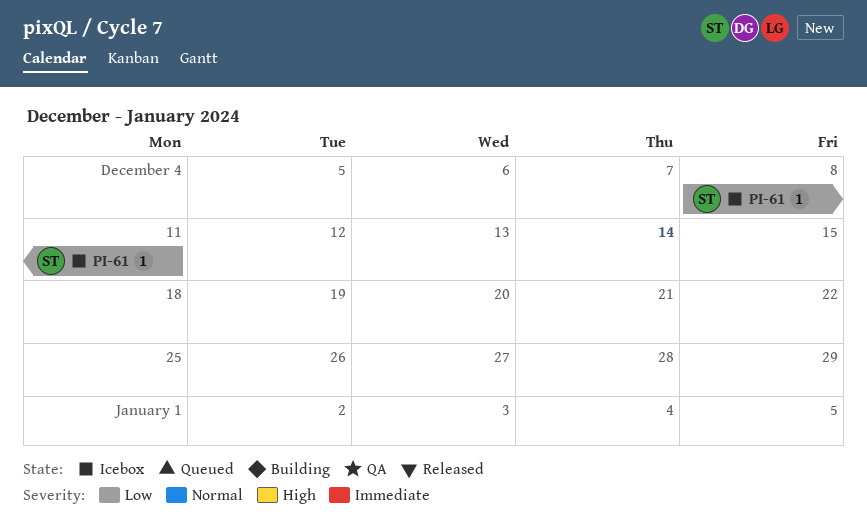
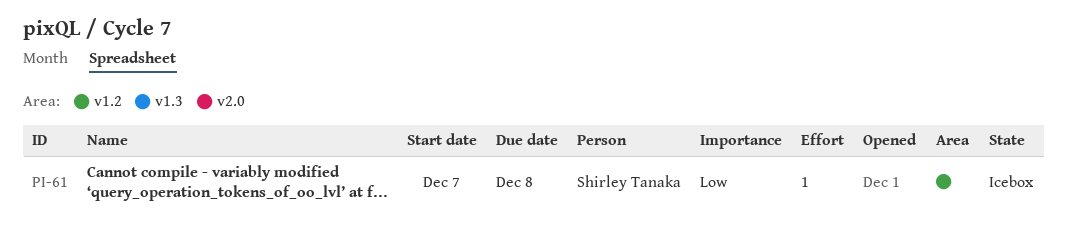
PI-61, start: Dec 8 -> Dec 7
PI-61, due: Dec 11 -> Dec 8

